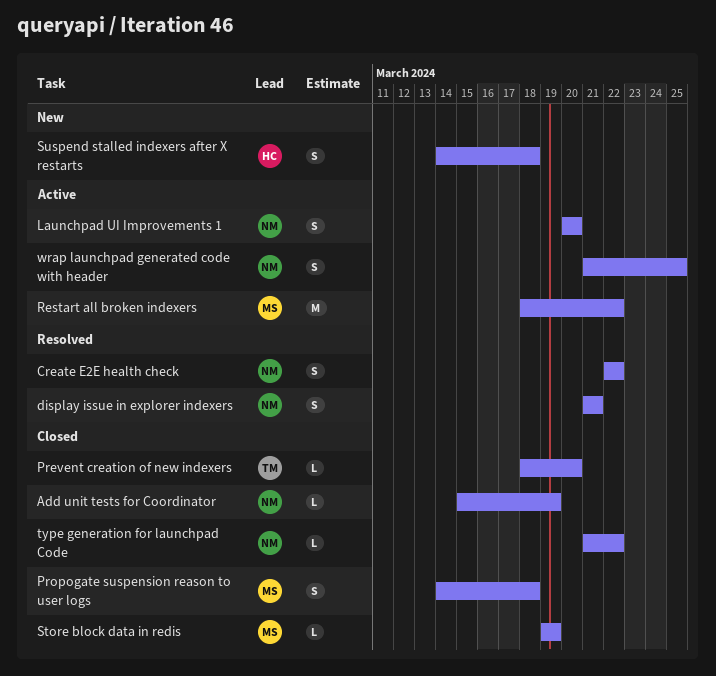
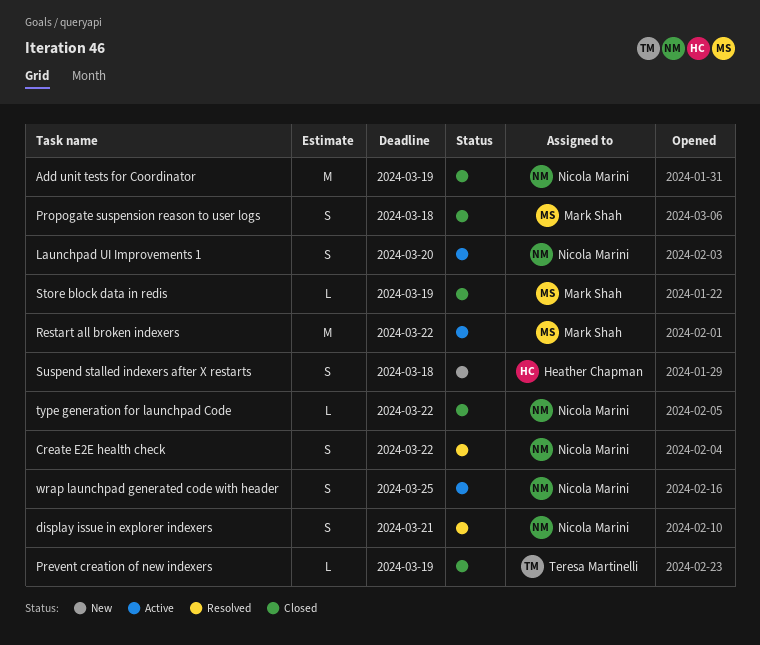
Add unit tests for Coordinator, estimate: L -> M
Prevent creation of new indexers, due: Mar 20 -> Mar 19

